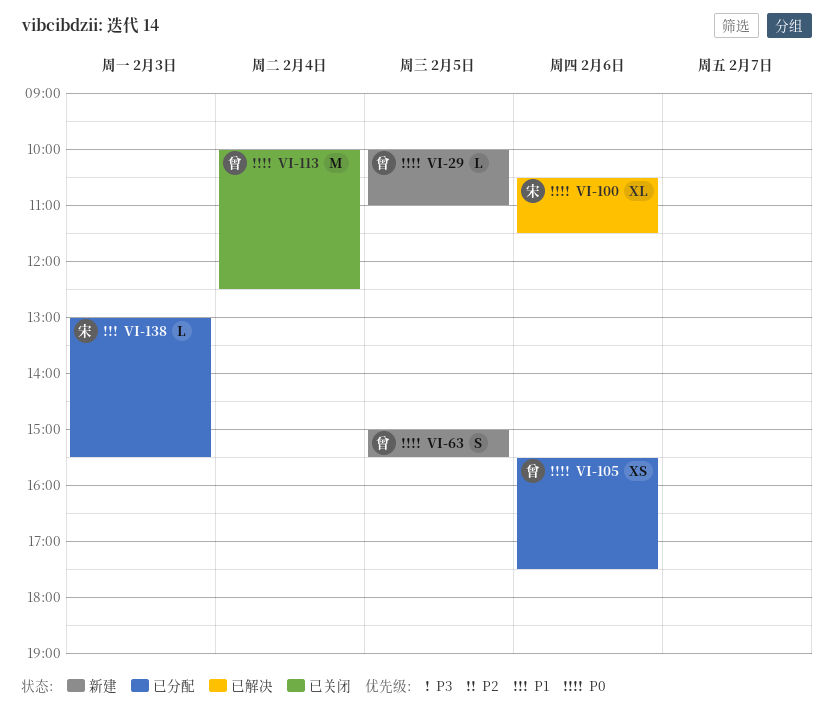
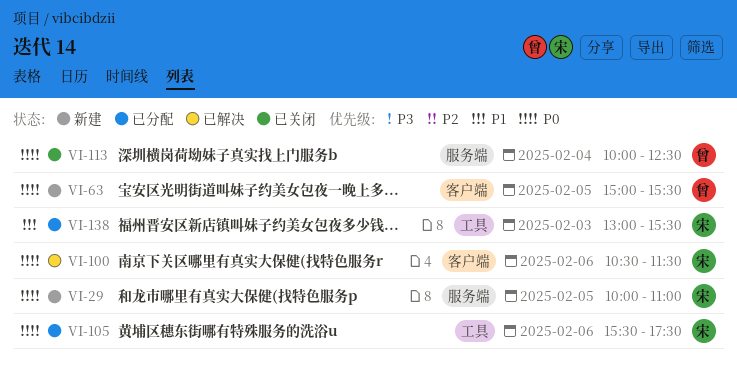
VI-29, owner: 曾 -> 宋
VI-105, owner: 曾 -> 宋

